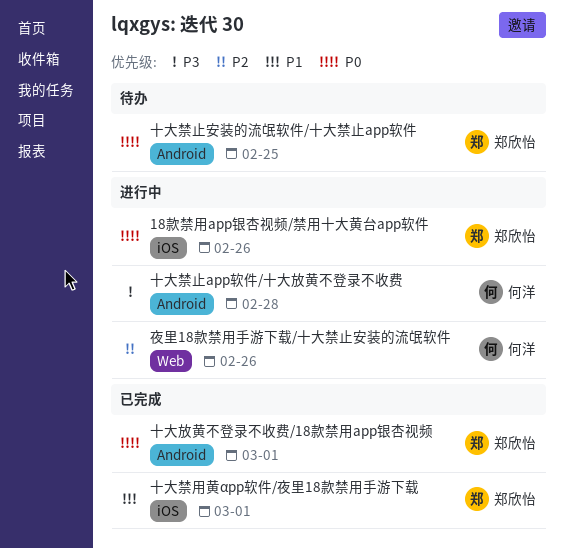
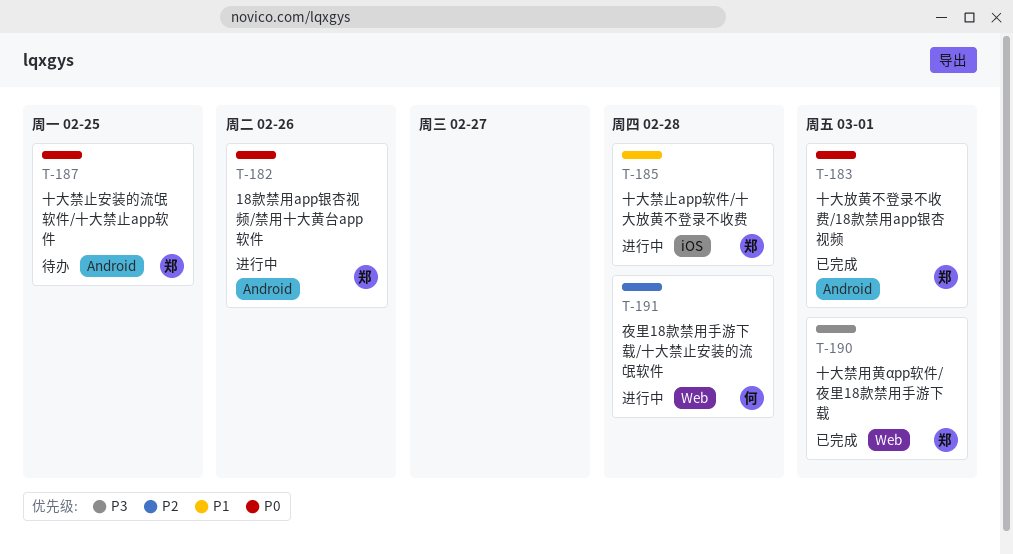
18款禁用app银杏视频/禁用十大黄台app软件, label: iOS -> Android
十大禁止app软件/十大放黄不登录不收费, owner: 何洋 -> 郑欣怡
十大禁止app软件/十大放黄不登录不收费, priority: P3 -> P1
十大禁止app软件/十大放黄不登录不收费, label: Android -> iOS
十大禁用黄αpp软件/夜里18款禁用手游下载, priority: P1 -> P3
十大禁用黄αpp软件/夜里18款禁用手游下载, label: iOS -> Web
夜里18款禁用手游下载/十大禁止安装的流氓软件, due: Feb 26 -> Feb 28

